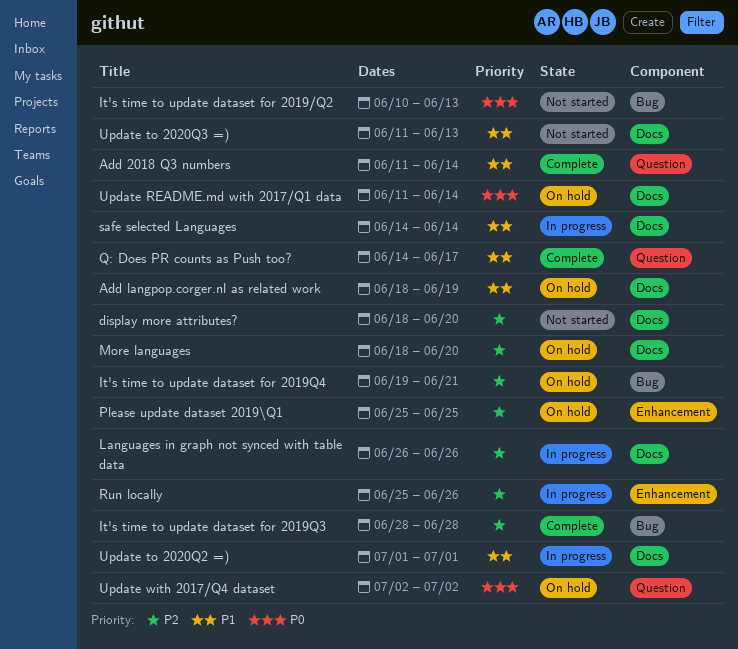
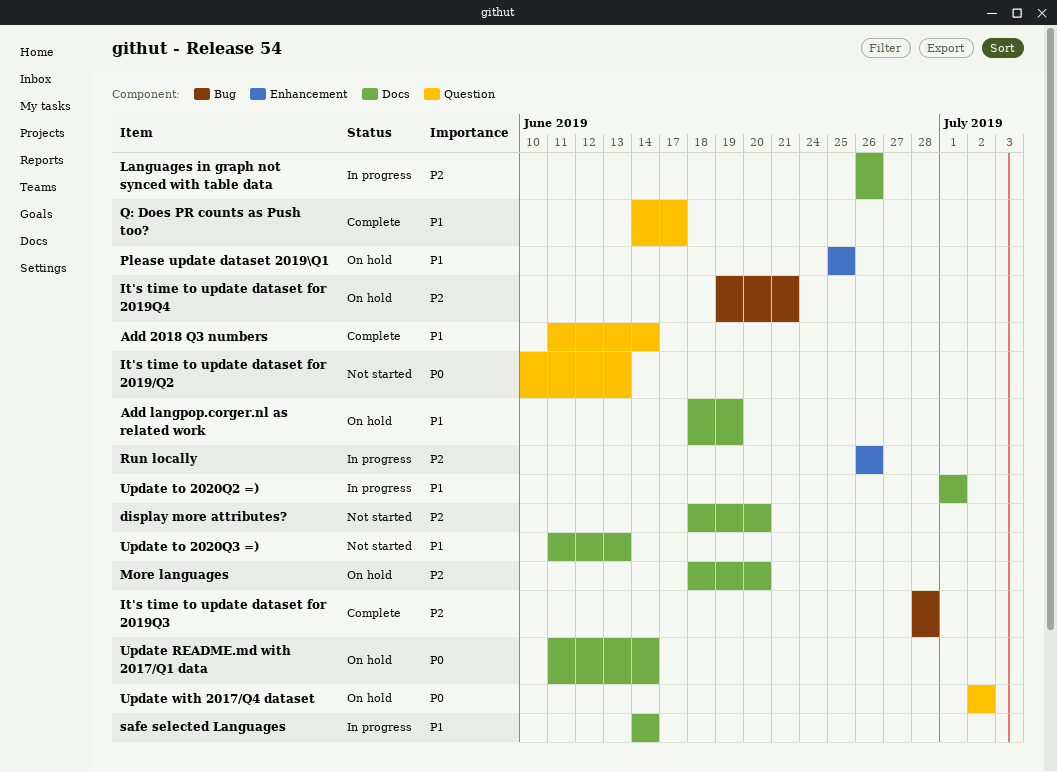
It's time to update dataset for 2019/Q2, label: Bug -> Question
Please update dataset 2019\Q1, priority: P2 -> P1
Run locally, start: Jun 25 -> Jun 26

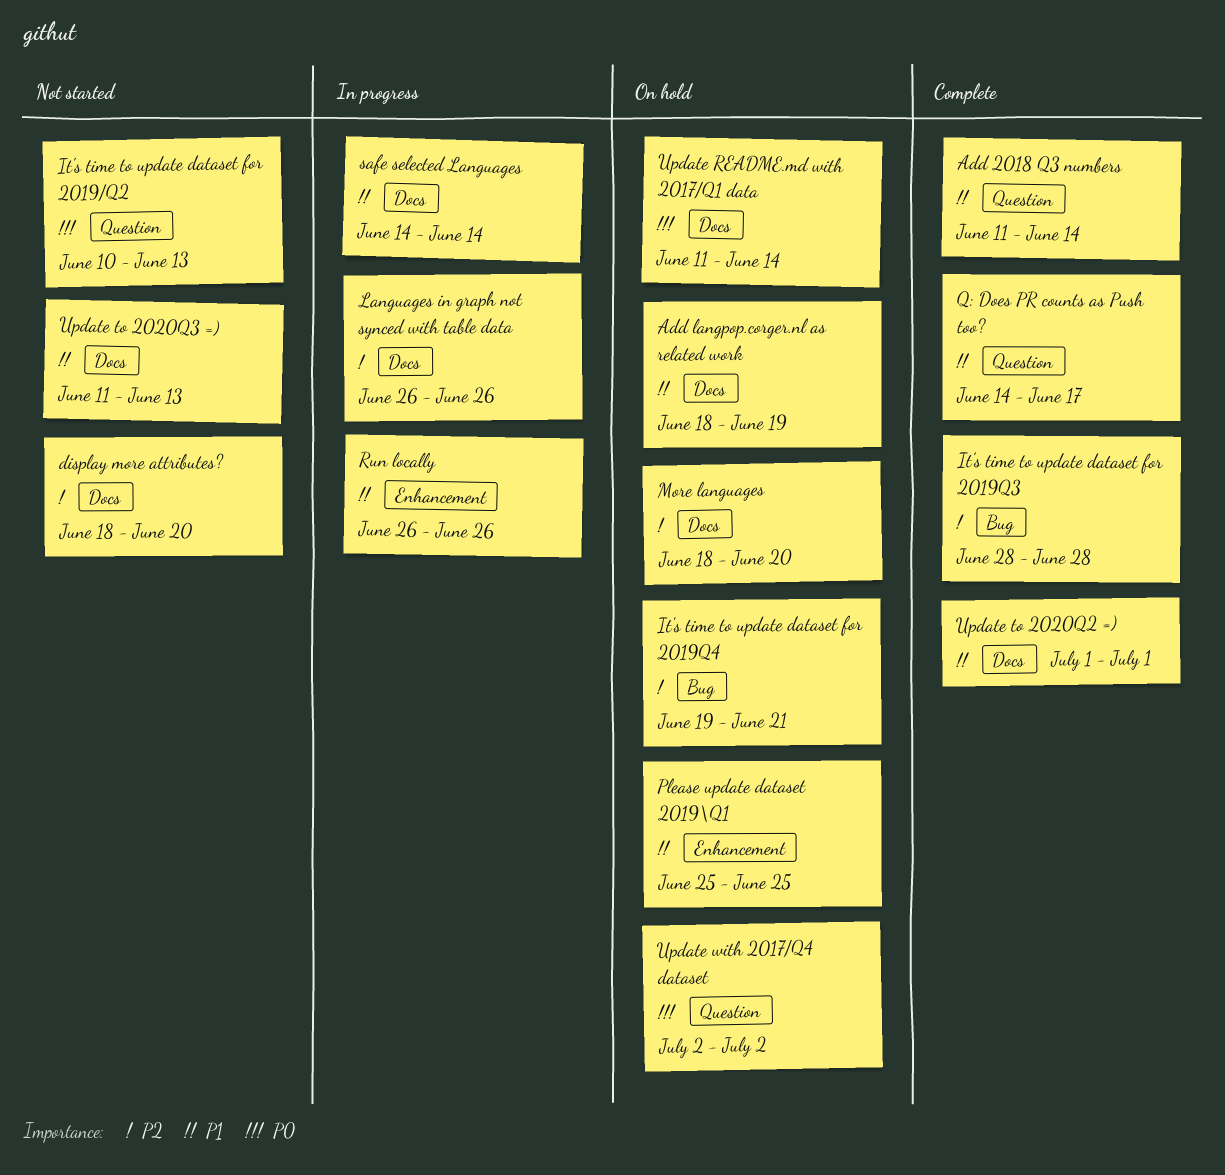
Run locally, priority: P2 -> P1
Update to 2020Q2 =), status: In progress -> Complete

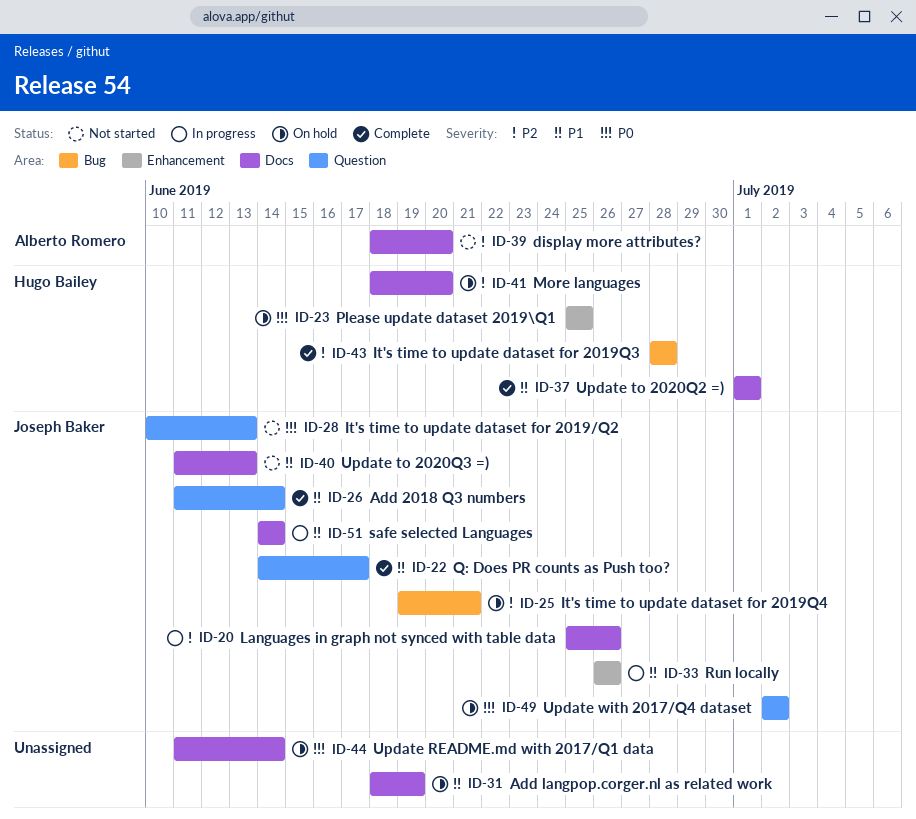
Languages in graph not synced with table data, start: Jun 26 -> Jun 25
Please update dataset 2019\Q1, priority: P1 -> P0

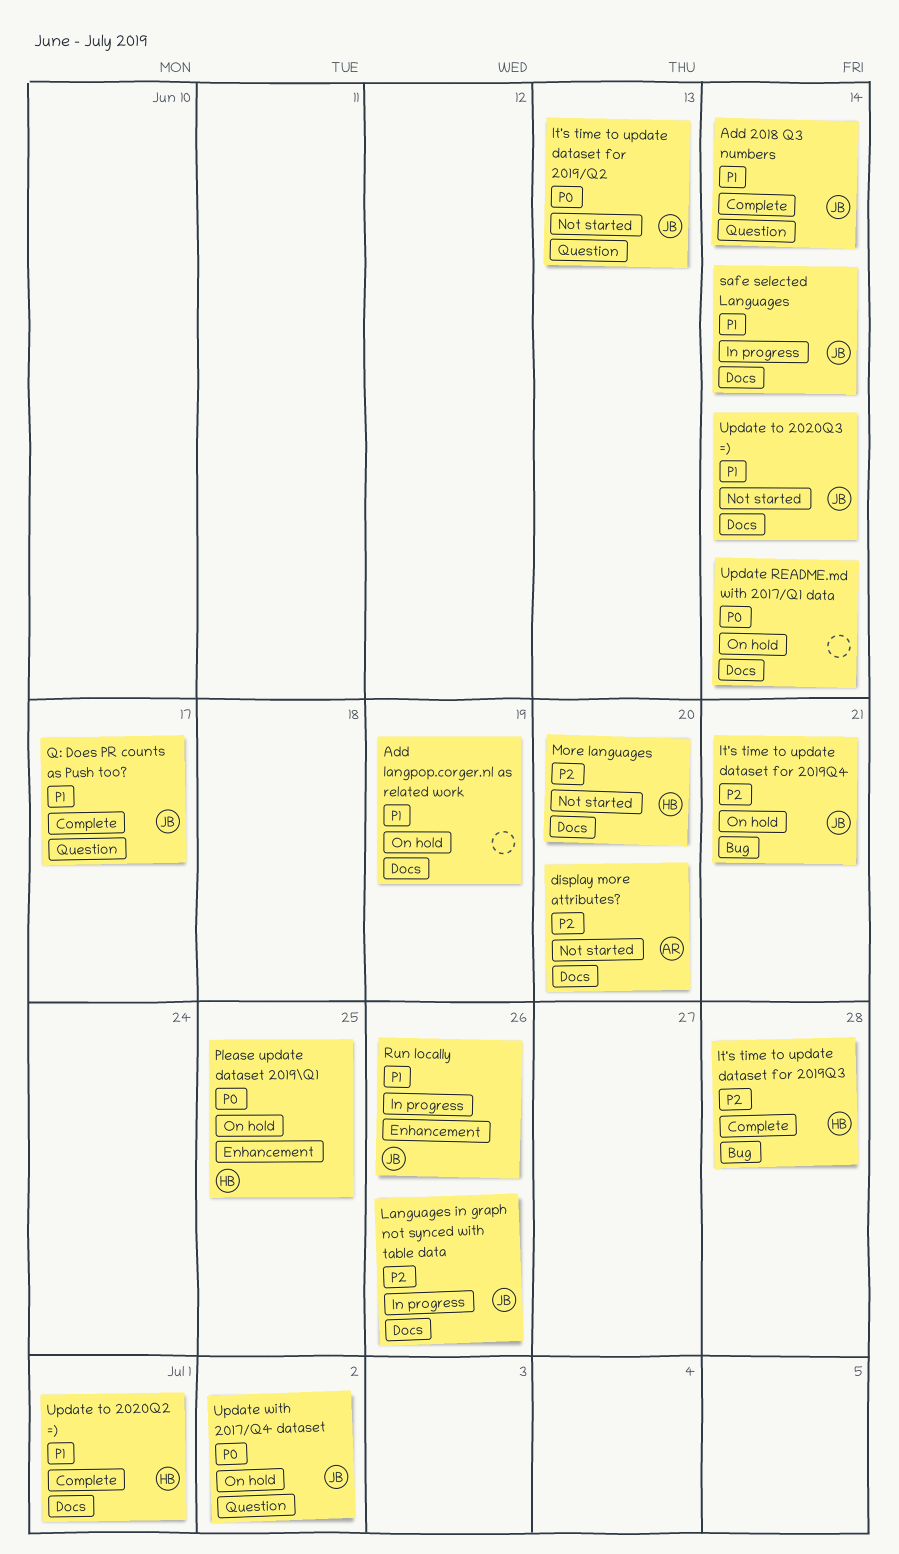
More languages, status: On hold -> Not started
Update to 2020Q3 =), due: Jun 13 -> Jun 14

